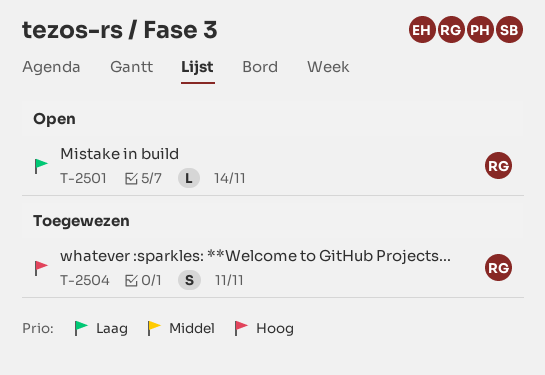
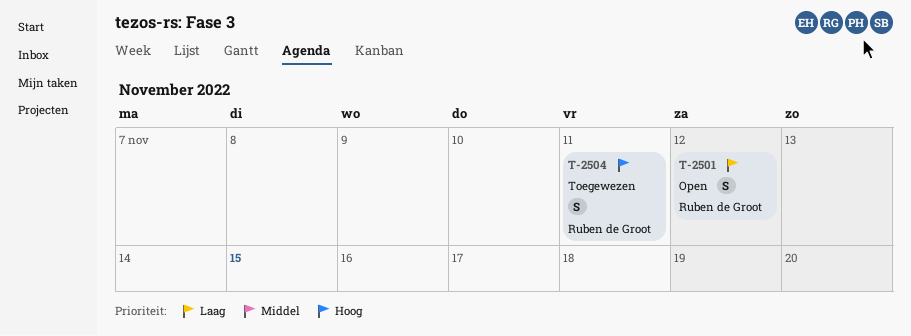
T-2501, estimate: L -> S
T-2501, due: Nov 14 -> Nov 12

